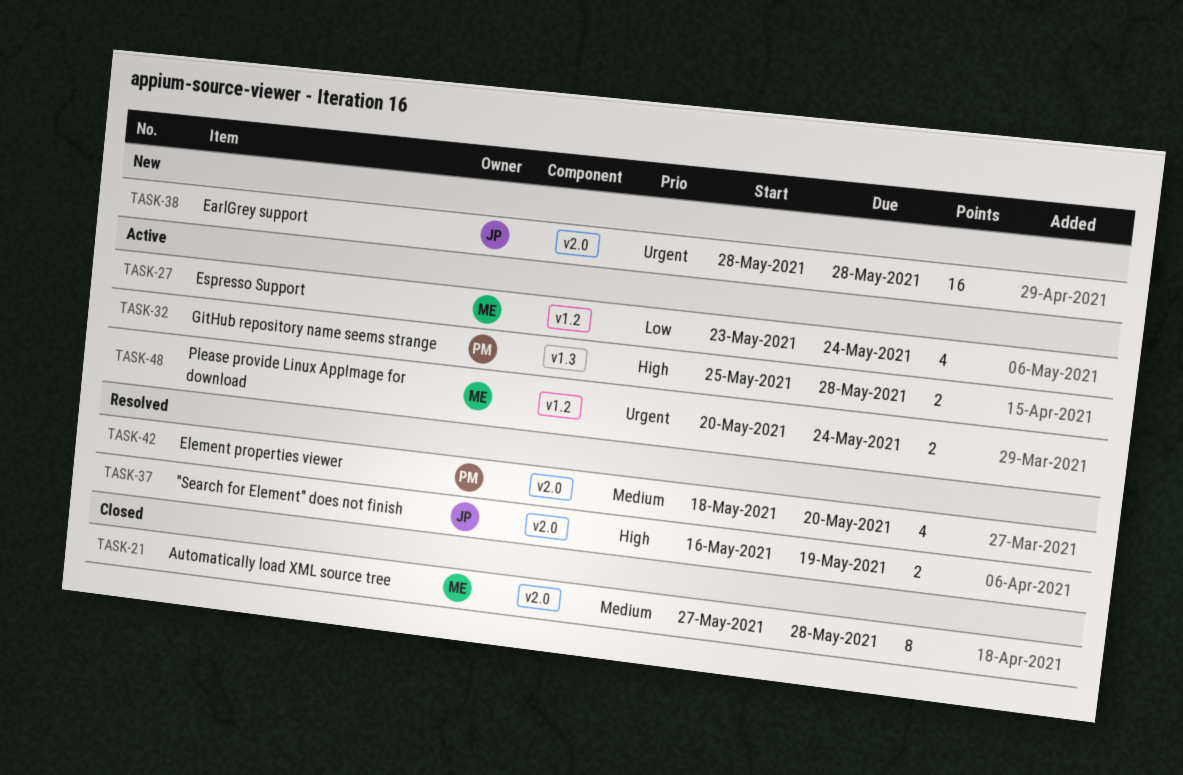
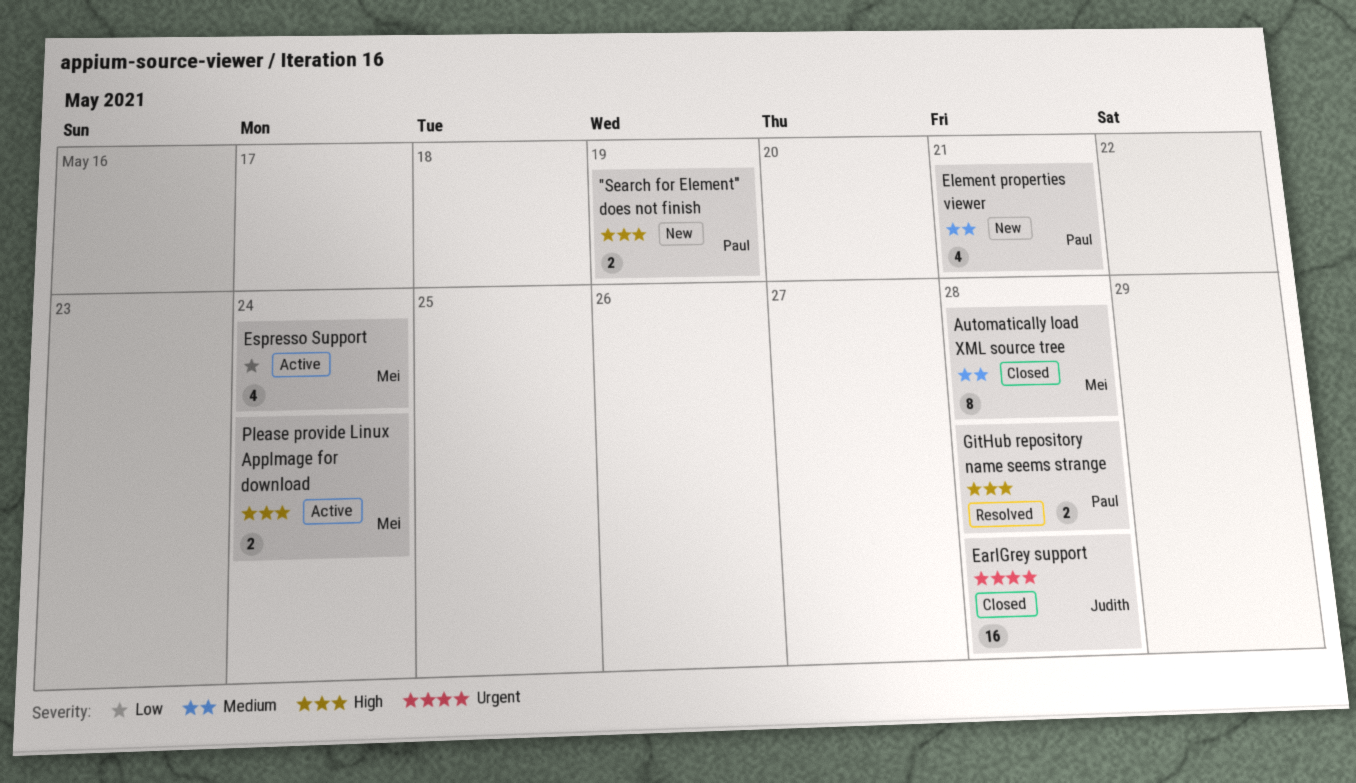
"Search for Element" does not finish, status: Resolved -> New
"Search for Element" does not finish, owner: Judith -> Paul
EarlGrey support, status: New -> Closed
Element properties viewer, status: Resolved -> New
Element properties viewer, due: May 20 -> May 21
GitHub repository name seems strange, status: Active -> Resolved
Please provide Linux AppImage for download, priority: Urgent -> High

